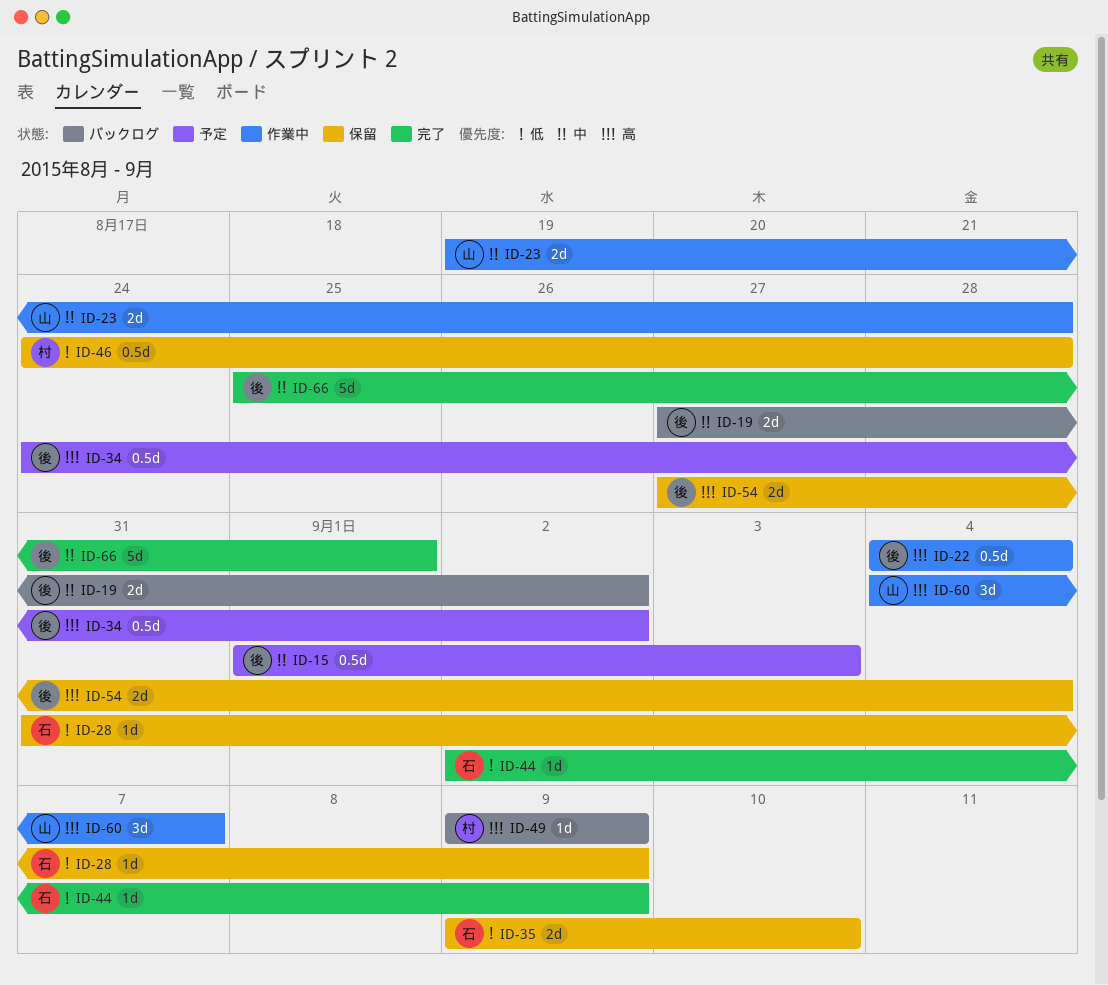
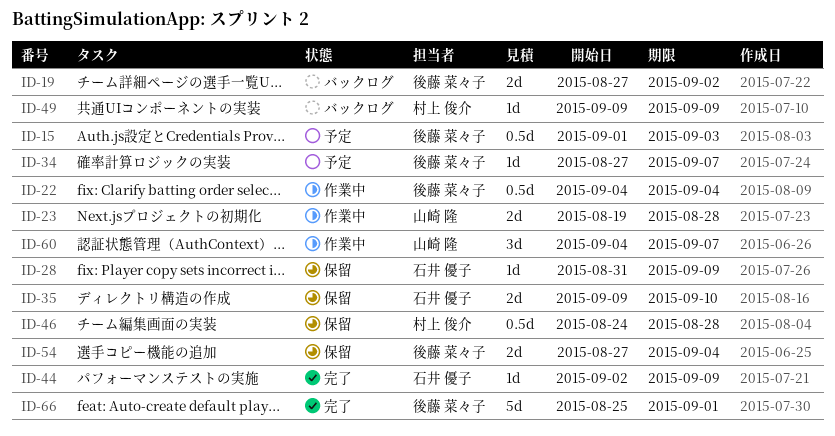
ID-34, estimate: 0.5d -> 1d
ID-34, start: Aug 24 -> Aug 27
ID-34, due: Sep 2 -> Sep 7

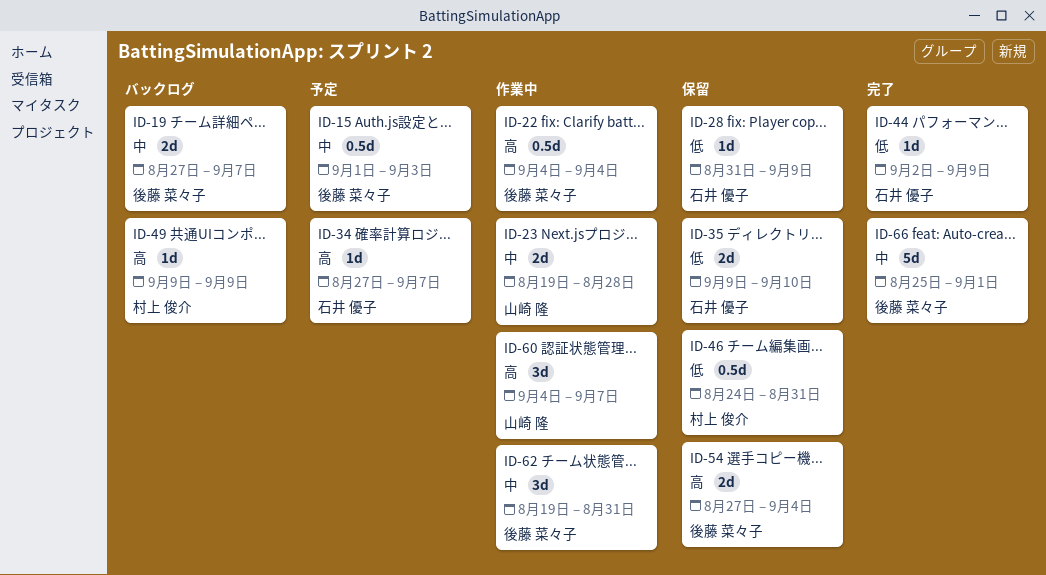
ID-19, due: Sep 2 -> Sep 7
ID-34, owner: 後藤 菜々子 -> 石井 優子
ID-46, due: Aug 28 -> Aug 31
ID-62: none -> present

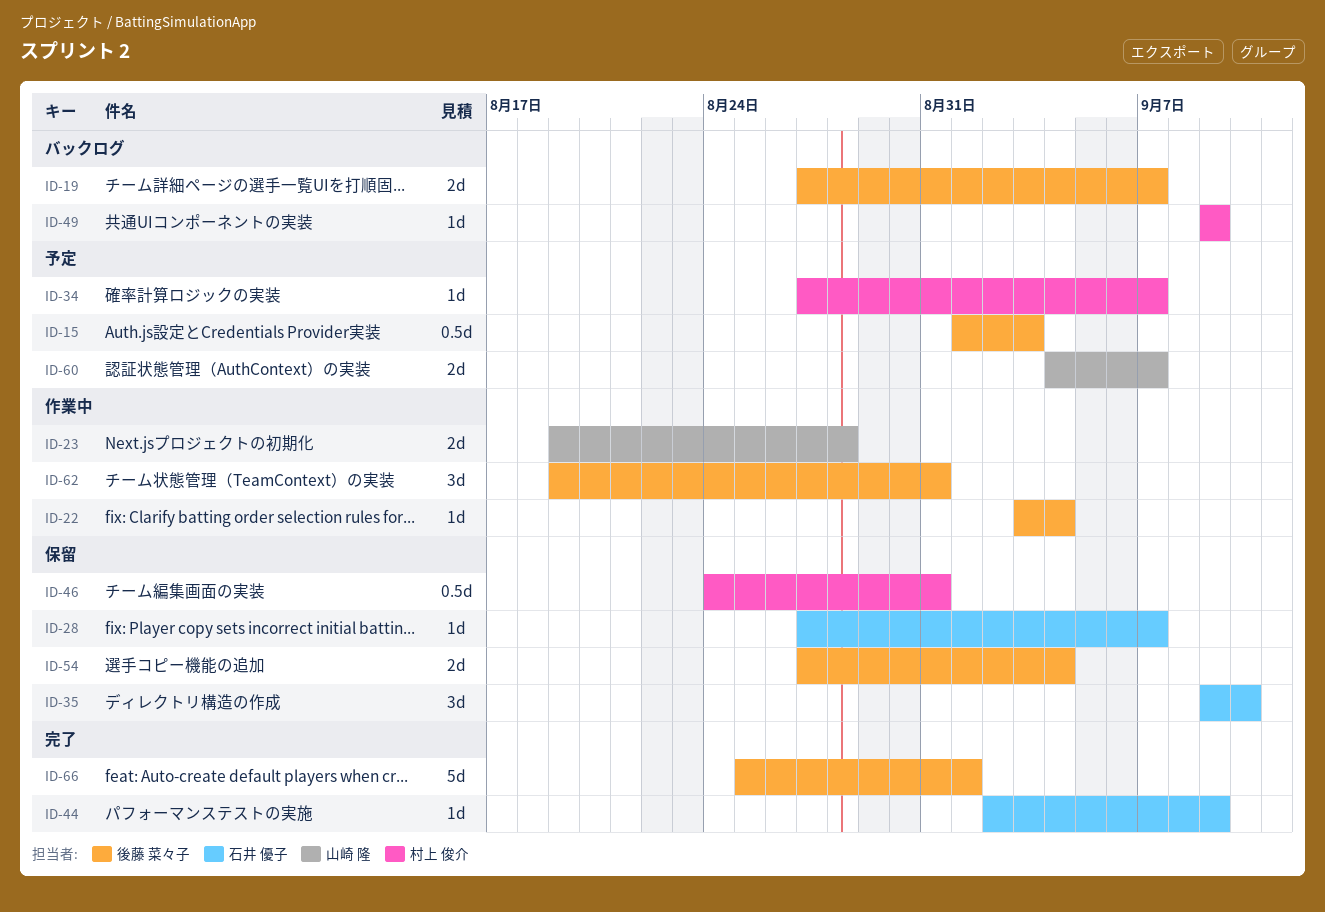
ID-22, estimate: 0.5d -> 1d
ID-22, start: Sep 4 -> Sep 3
ID-28, start: Aug 31 -> Aug 27
ID-28, due: Sep 9 -> Sep 7
ID-34, owner: 石井 優子 -> 村上 俊介
ID-35, estimate: 2d -> 3d
ID-60, status: 作業中 -> 予定
ID-60, estimate: 3d -> 2d

